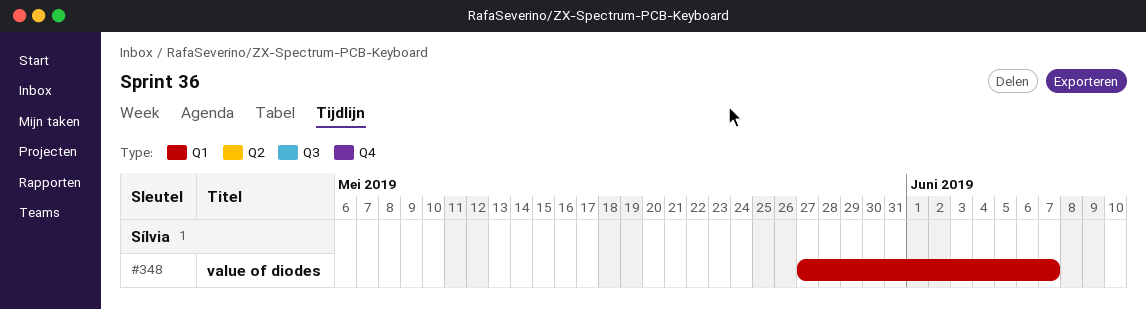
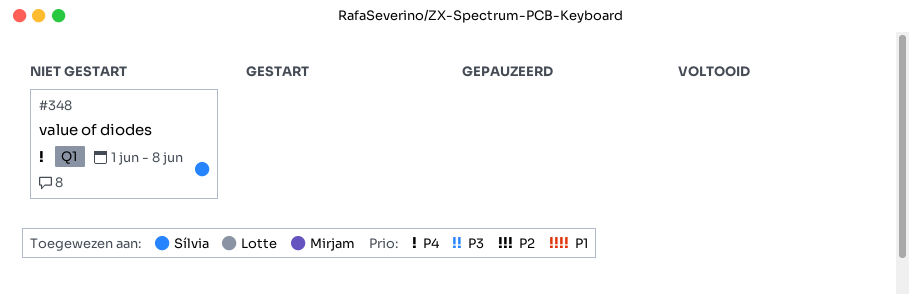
#348, start: May 27 -> Jun 1
#348, due: Jun 7 -> Jun 8

